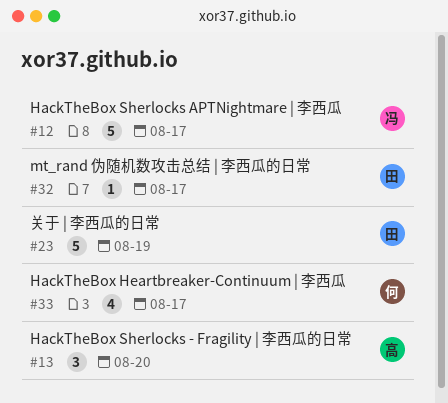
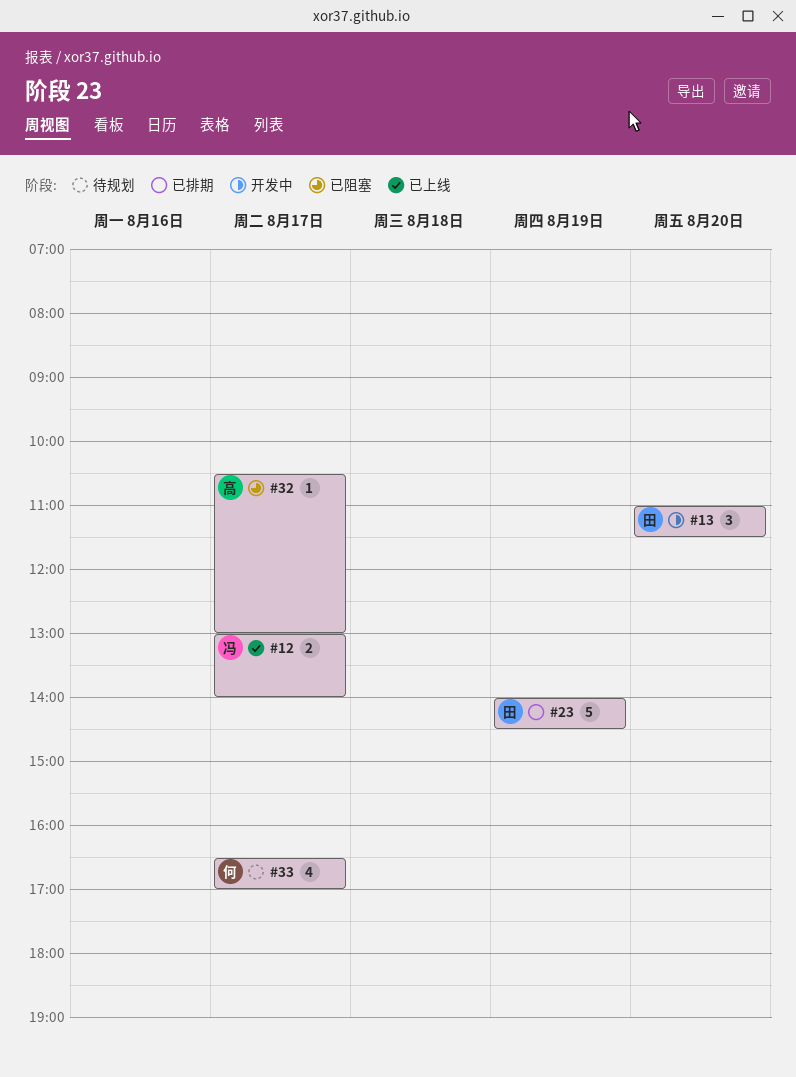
#12, estimate: 5 -> 2
#13, owner: 高 -> 田
#32, owner: 田 -> 高

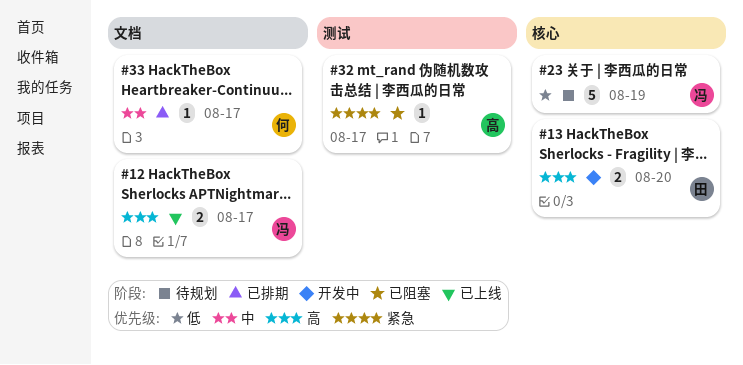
#13, estimate: 3 -> 2
#23, status: 已排期 -> 待规划
#23, owner: 田 -> 冯
#33, status: 待规划 -> 已排期
#33, estimate: 4 -> 1

